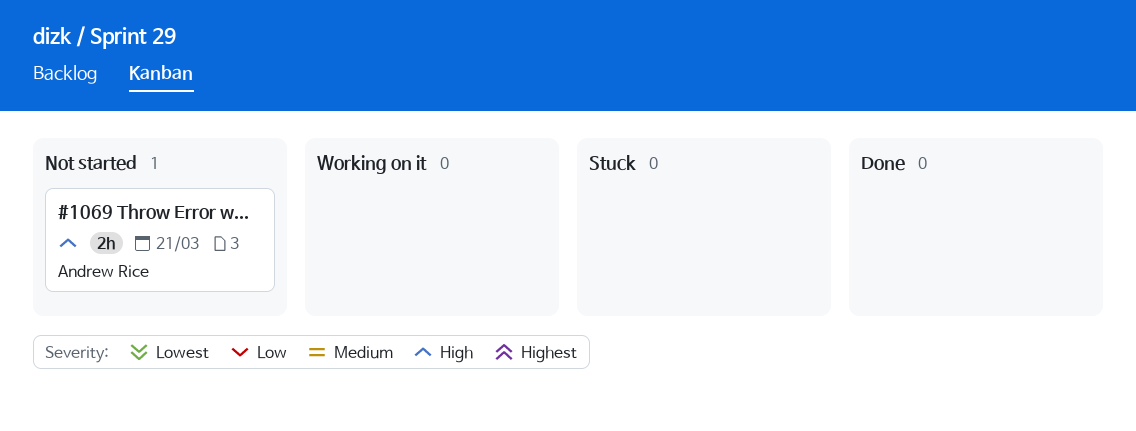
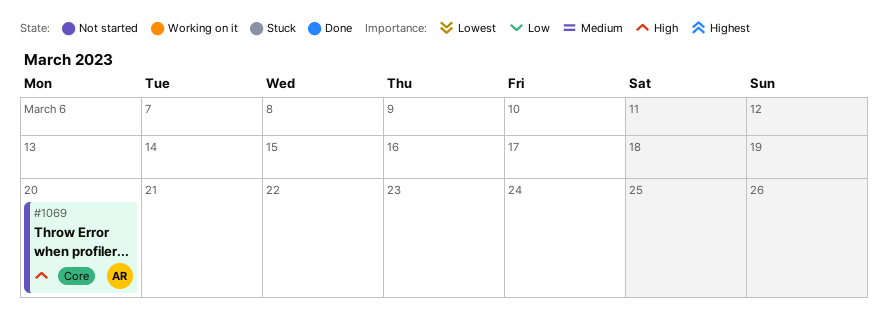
#1069, due: Mar 21 -> Mar 20

